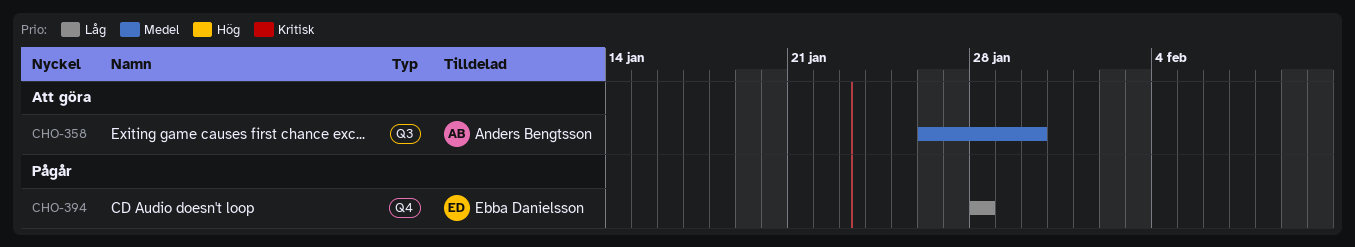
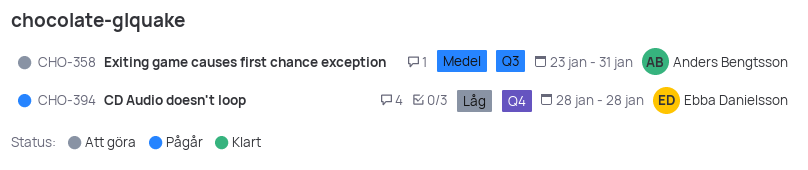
CHO-358, start: Jan 26 -> Jan 23
CHO-358, due: Jan 30 -> Jan 31

